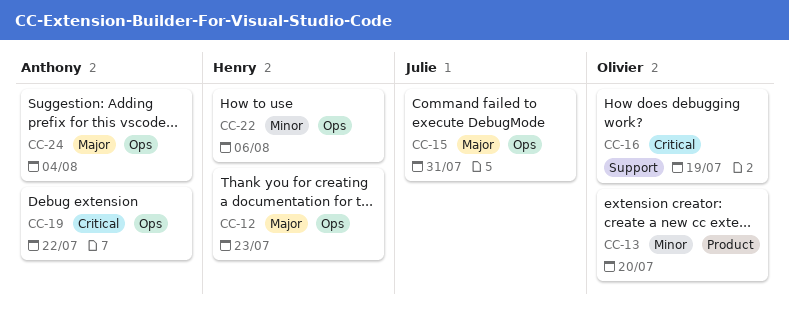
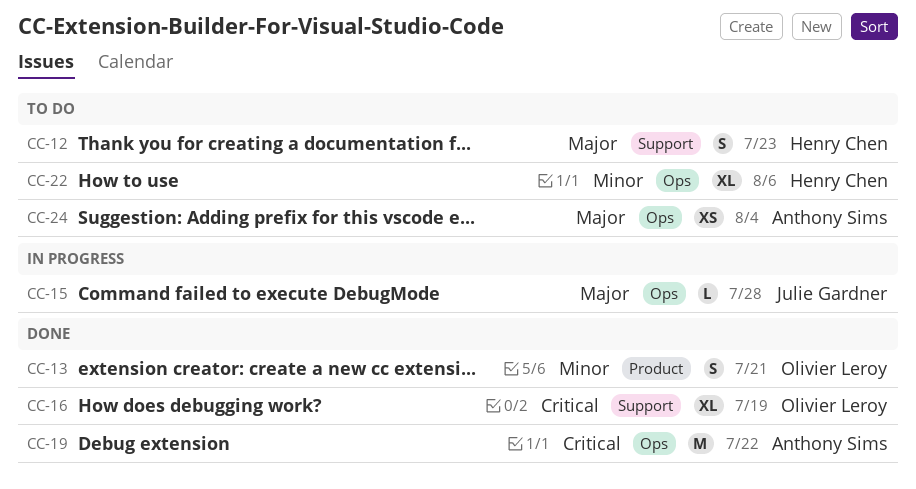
CC-12, label: Ops -> Support
CC-13, due: Jul 20 -> Jul 21
CC-15, due: Jul 31 -> Jul 28

